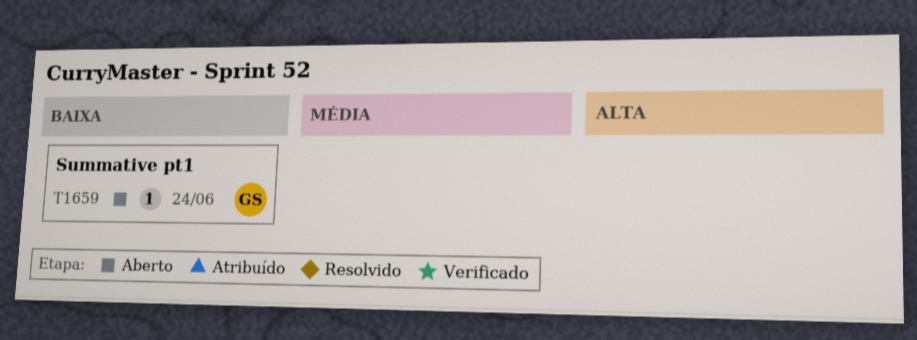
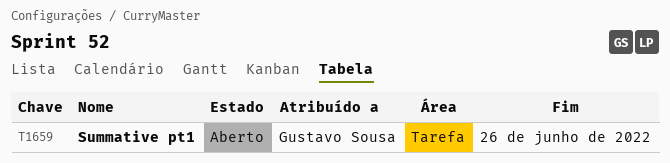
T1659, due: Jun 24 -> Jun 26

